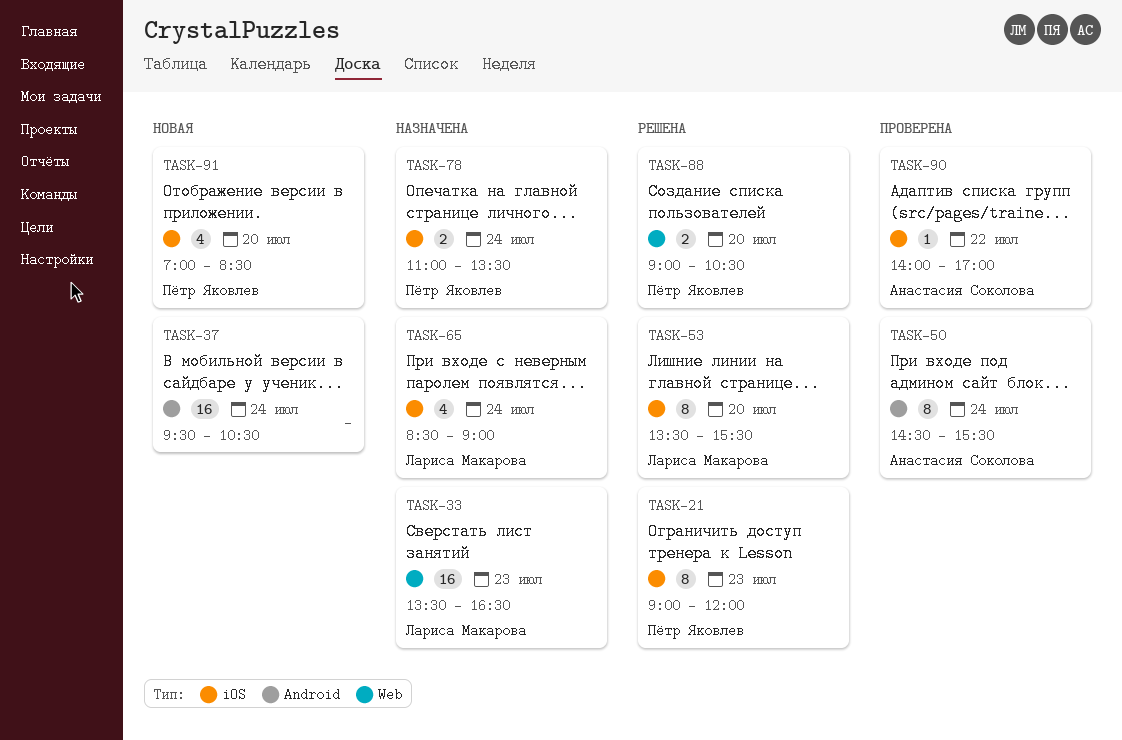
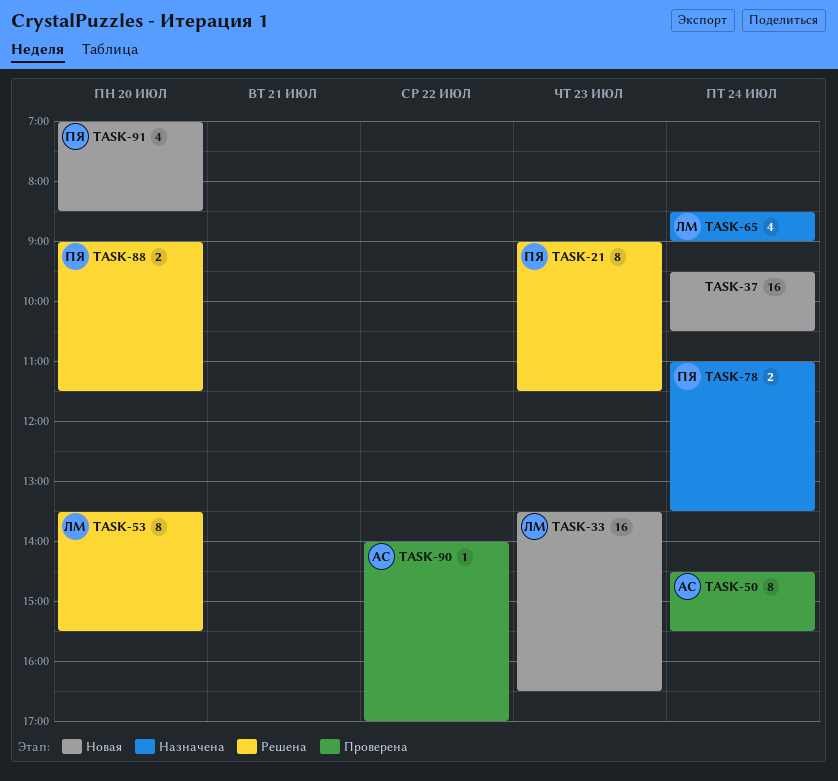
TASK-21, ends: 12:00 -> 11:30
TASK-33, status: Назначена -> Новая
TASK-88, ends: 10:30 -> 11:30

